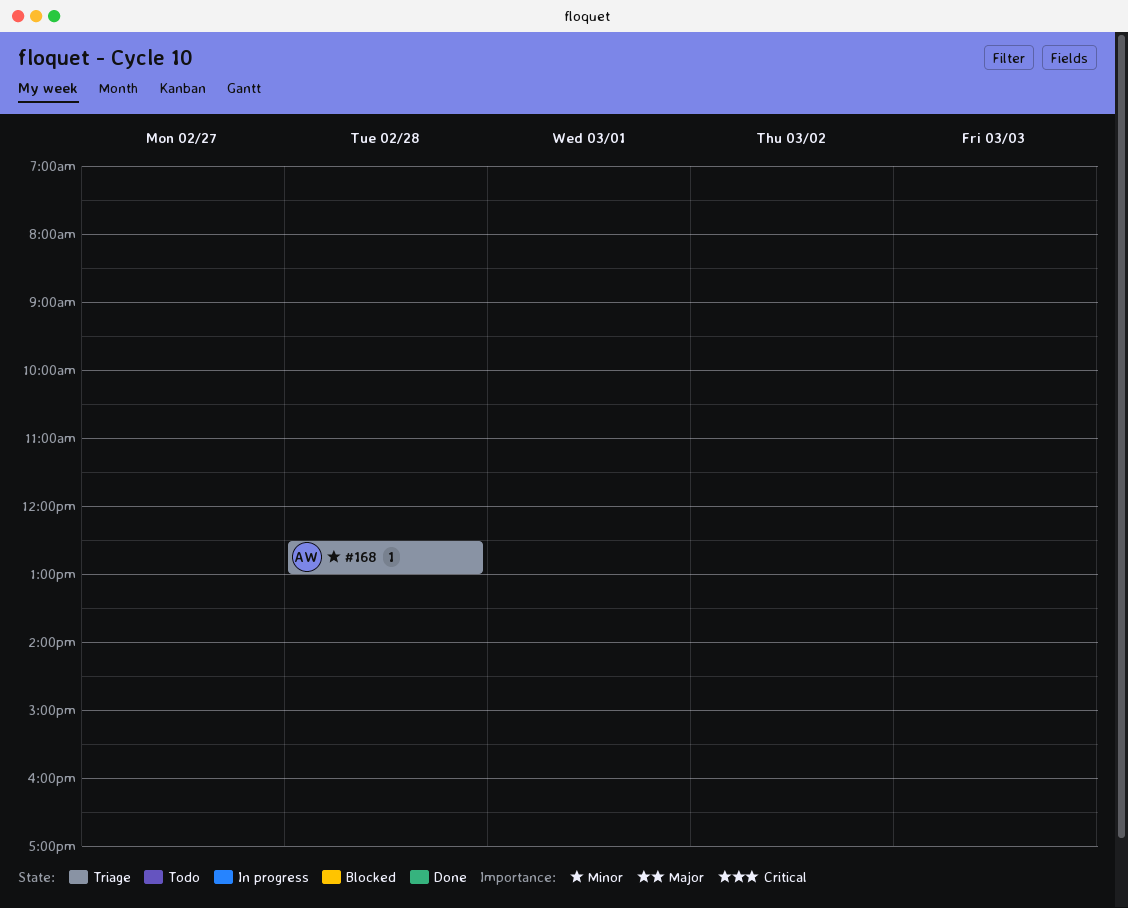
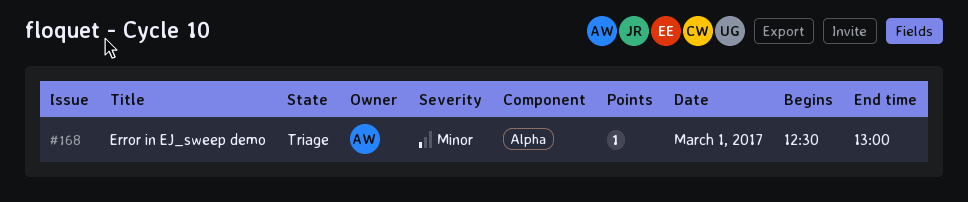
#168, day: Feb 28 -> Mar 1

